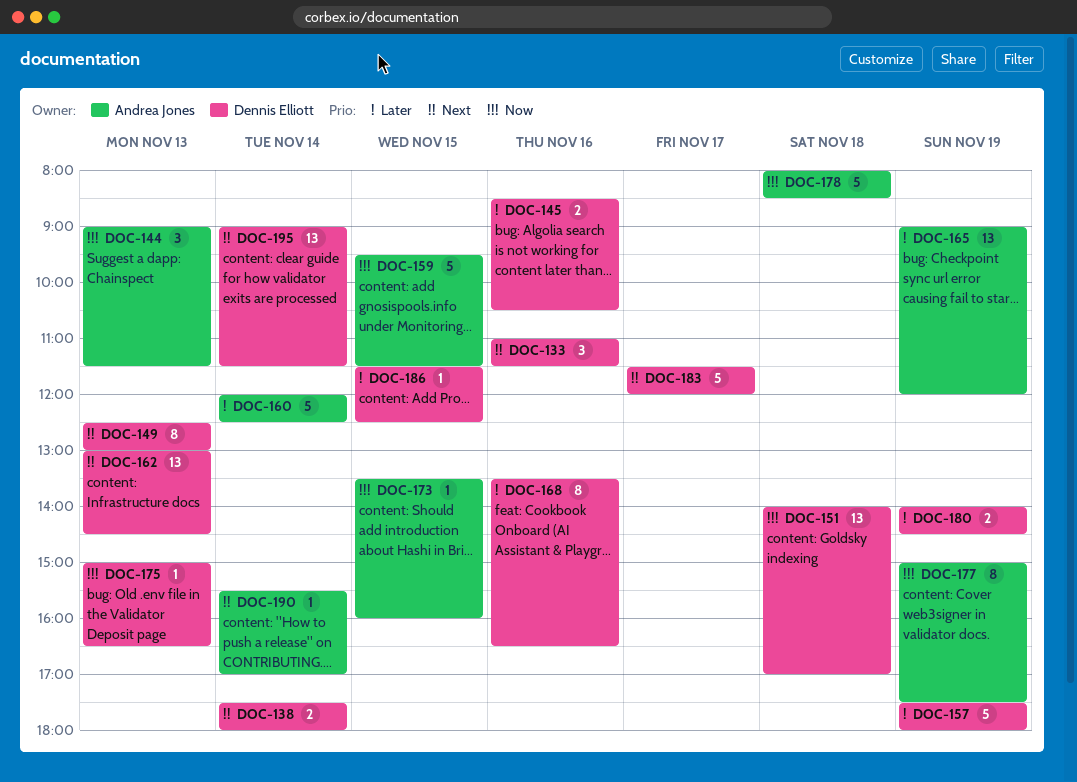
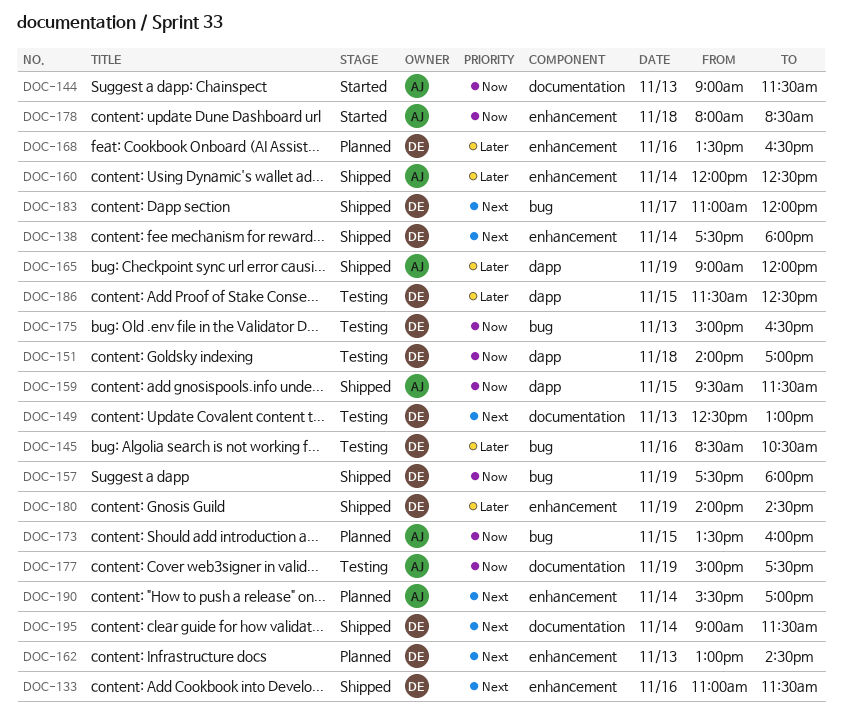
DOC-157, priority: Later -> Now
DOC-183, begins: 11:30 -> 11:00

